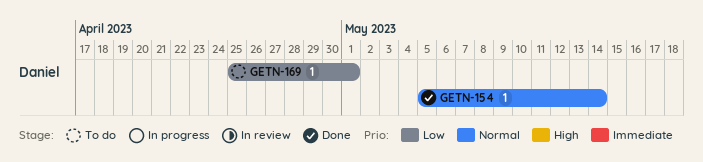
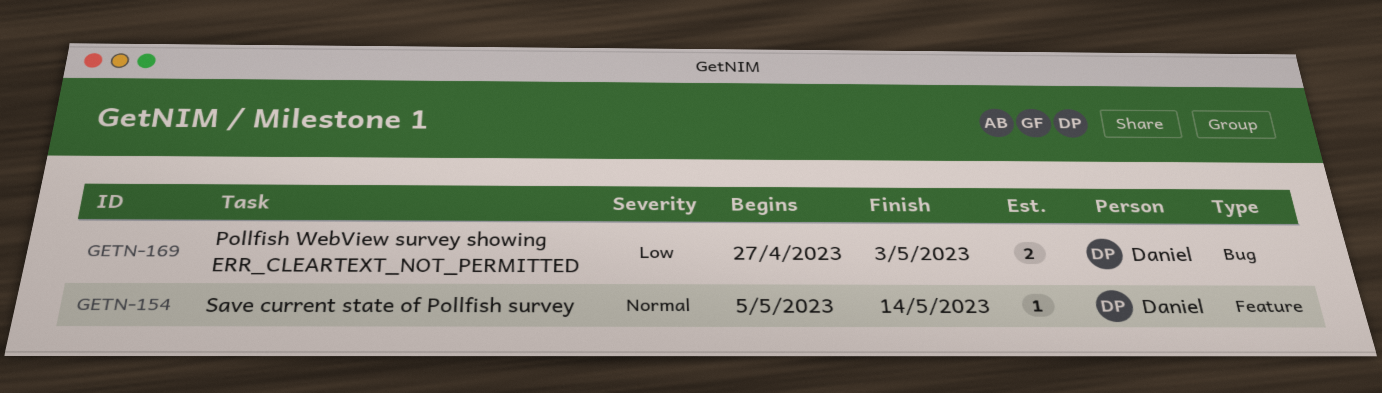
GETN-169, estimate: 1 -> 2
GETN-169, start: Apr 25 -> Apr 27
GETN-169, due: May 1 -> May 3

